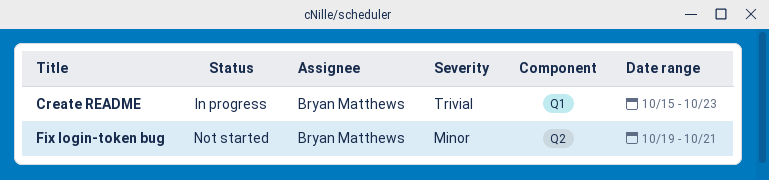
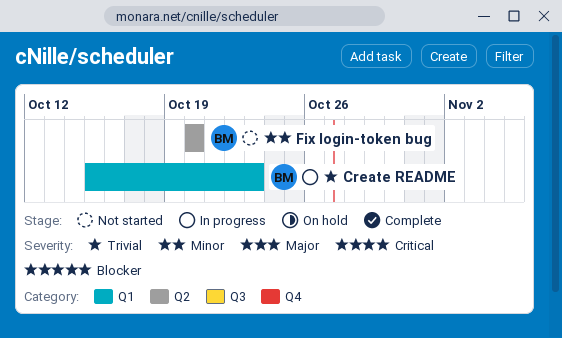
Fix login-token bug, start: Oct 19 -> Oct 20
Fix login-token bug, due: Oct 21 -> Oct 20

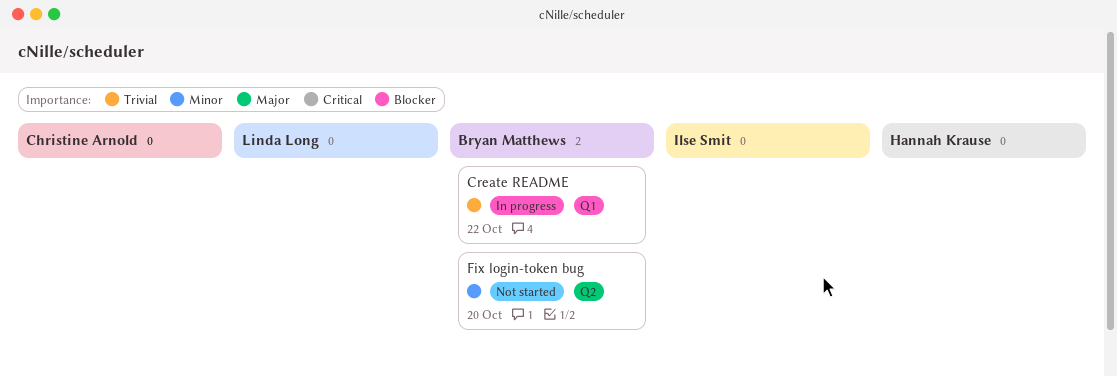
Create README, due: Oct 23 -> Oct 22

